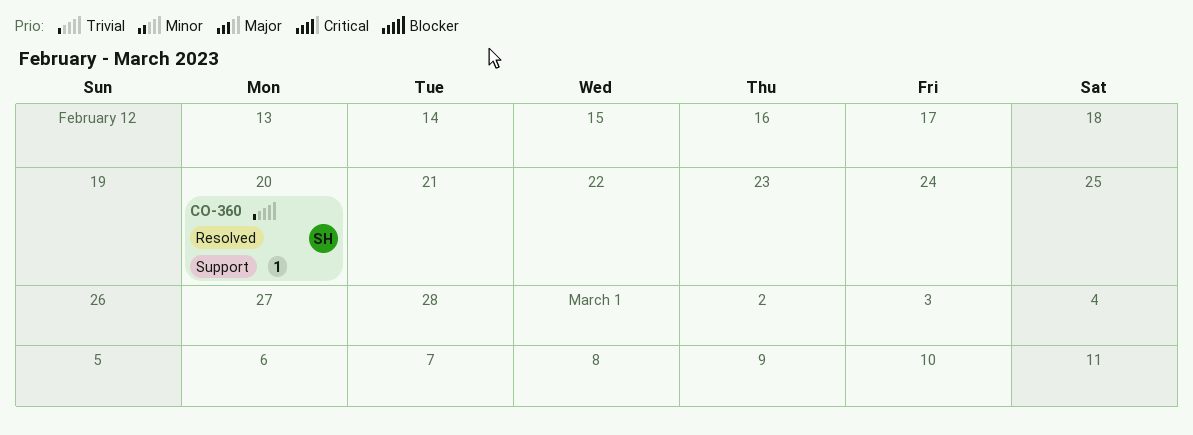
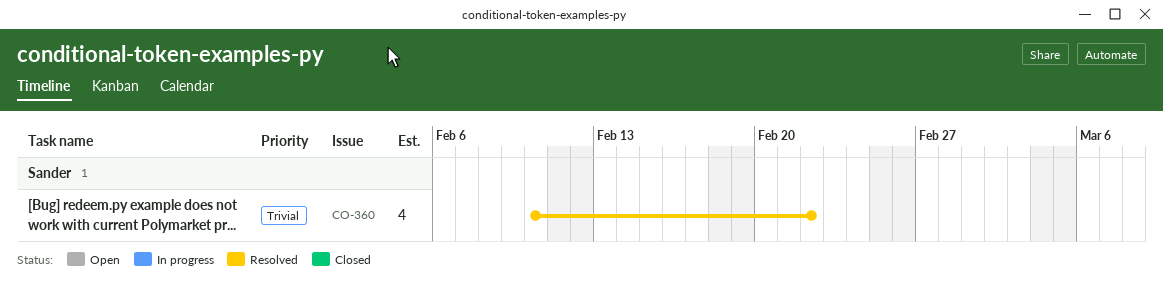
CO-360, estimate: 1 -> 4
CO-360, due: Feb 20 -> Feb 22

